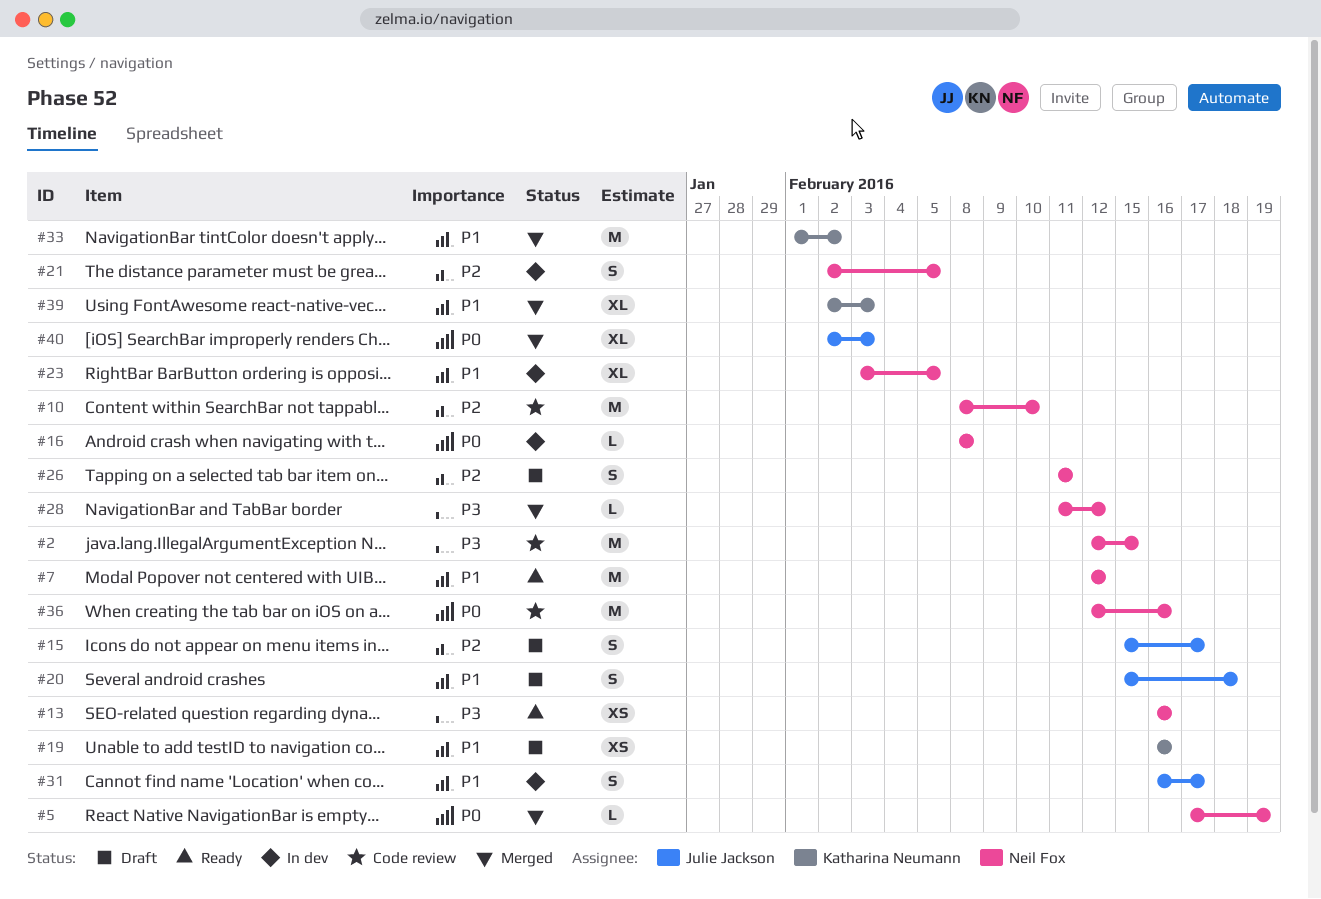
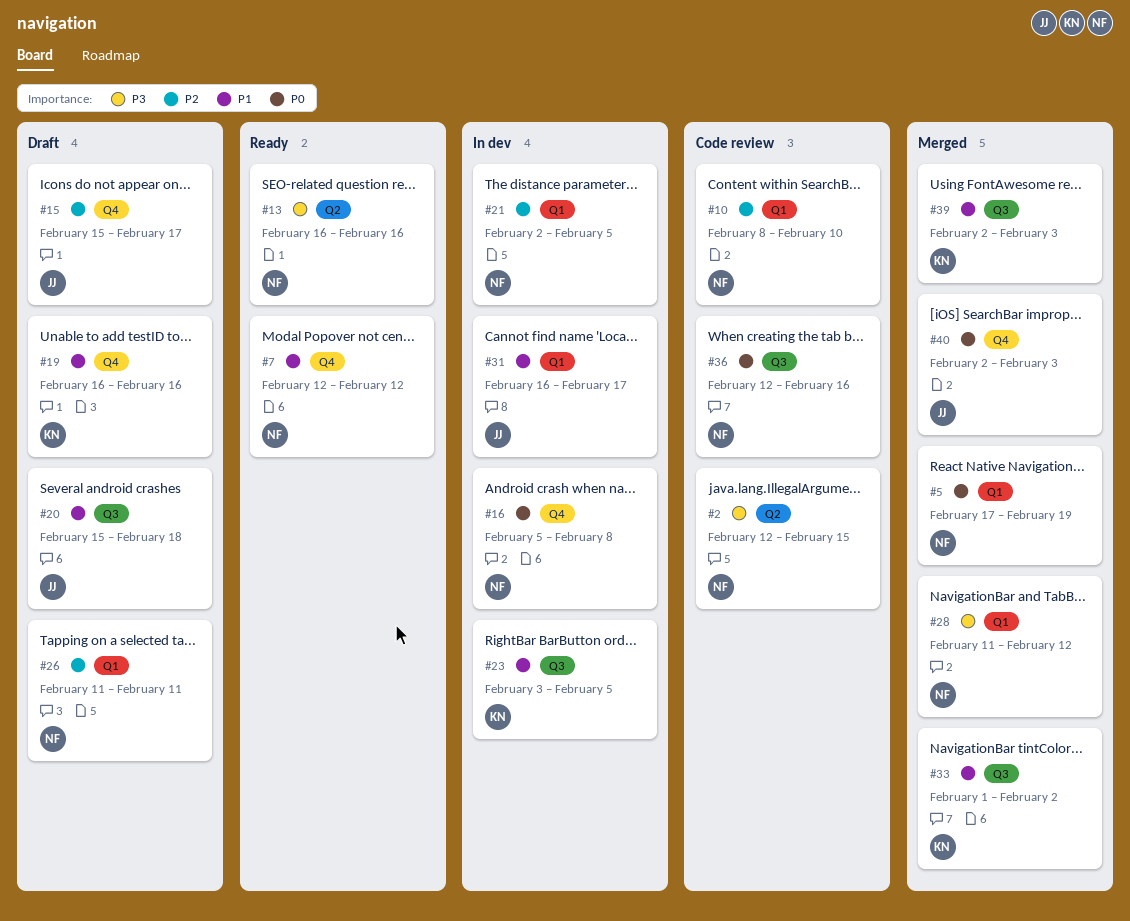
#16, start: Feb 8 -> Feb 5
#23, owner: Neil Fox -> Katharina Neumann

